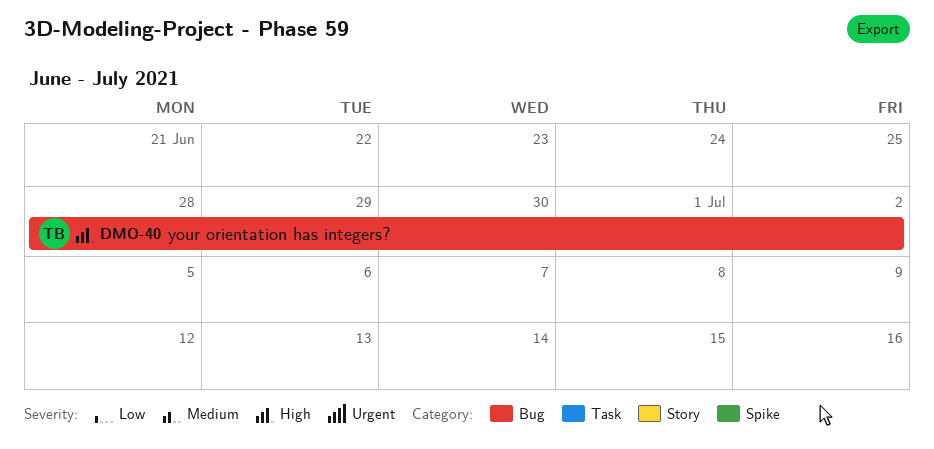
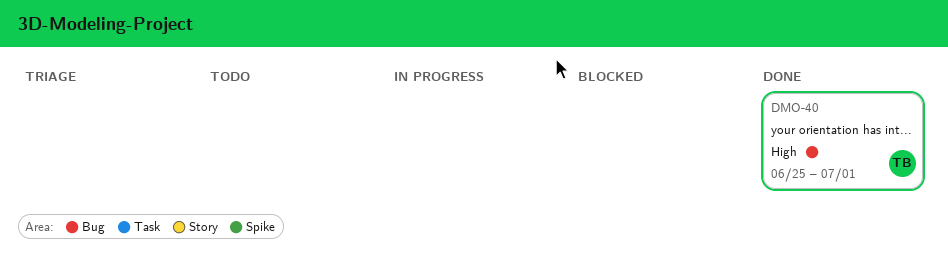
DMO-40, start: Jun 28 -> Jun 25
DMO-40, due: Jul 2 -> Jul 1

